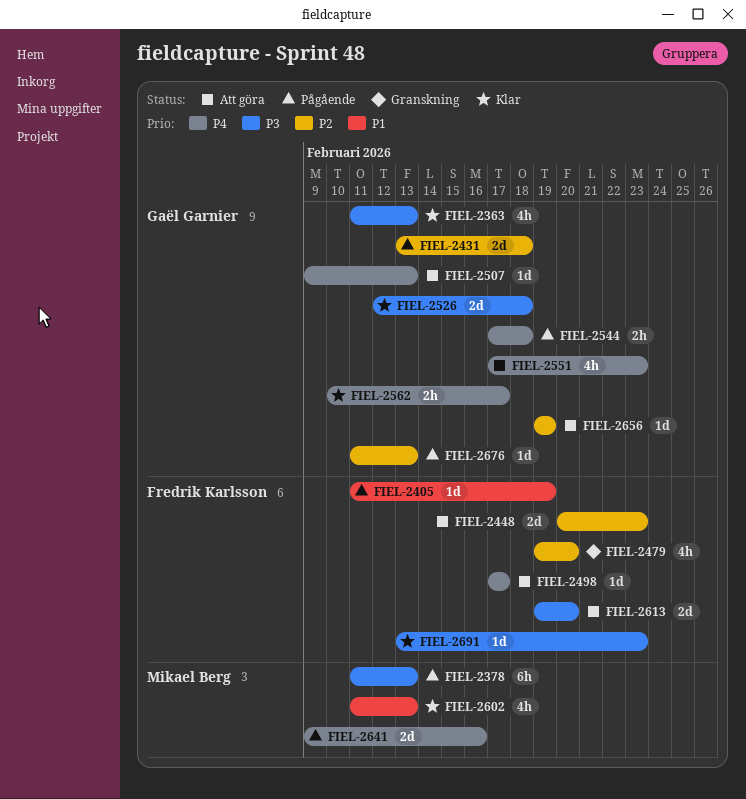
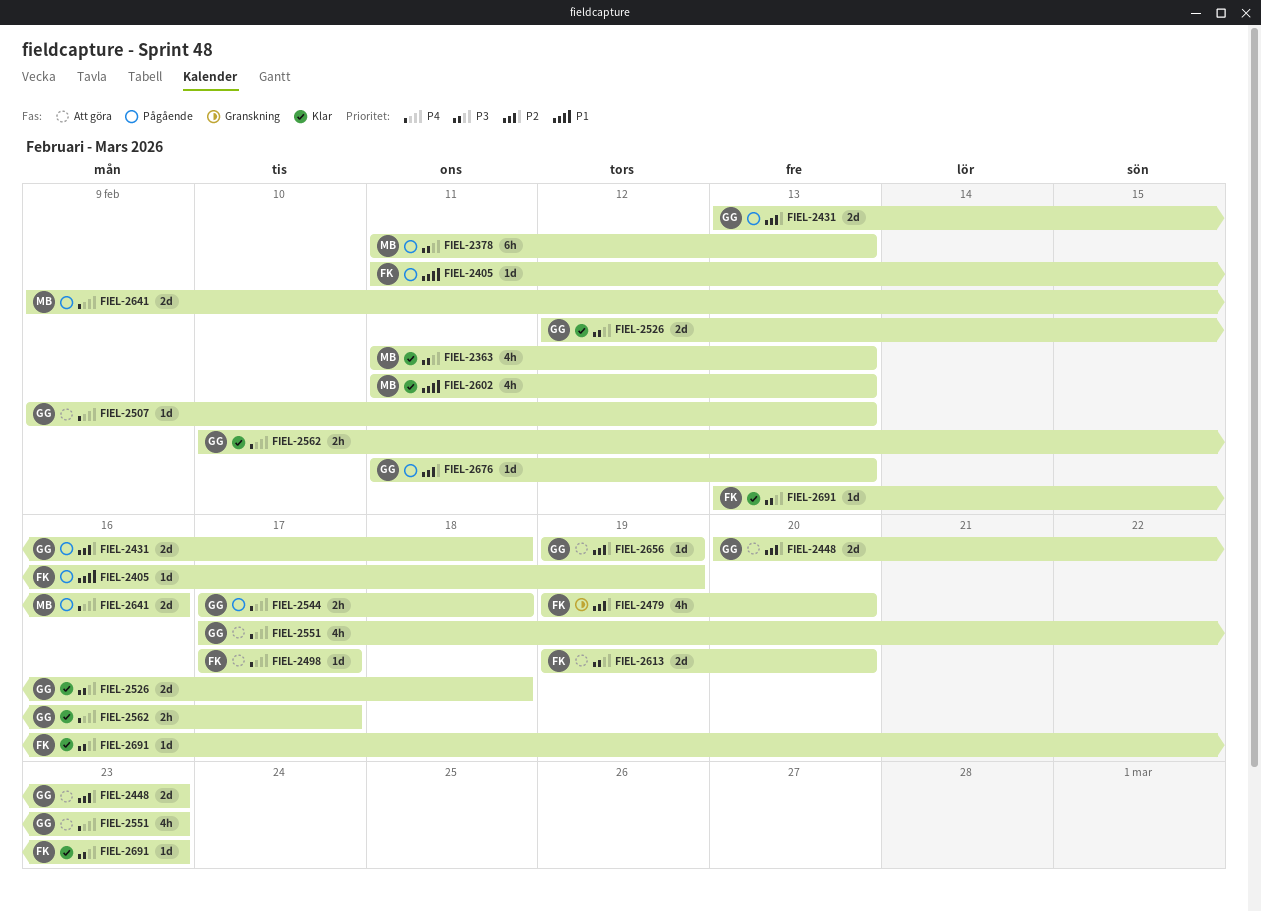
FIEL-2363, owner: Gaël Garnier -> Mikael Berg
FIEL-2448, owner: Fredrik Karlsson -> Gaël Garnier

